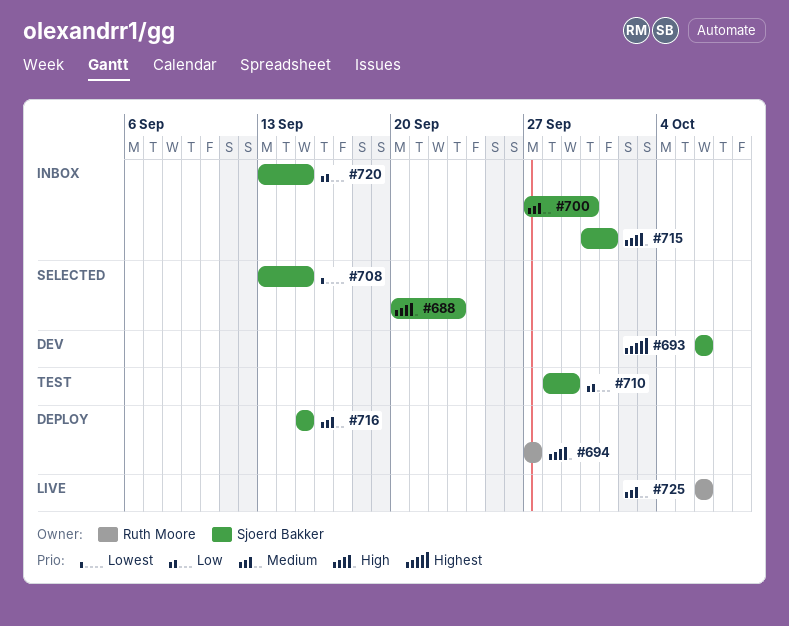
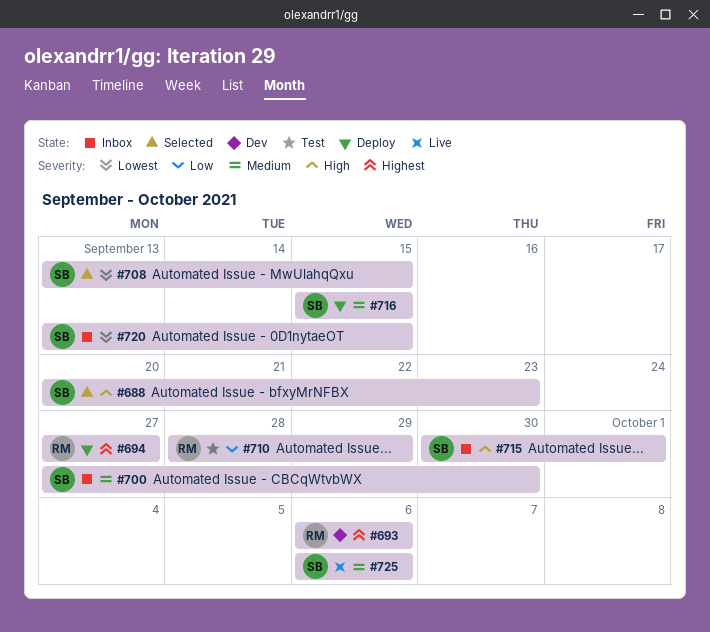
#693, owner: Sjoerd Bakker -> Ruth Moore
#694, priority: High -> Highest
#710, owner: Sjoerd Bakker -> Ruth Moore
#720, priority: Low -> Lowest
#725, owner: Ruth Moore -> Sjoerd Bakker

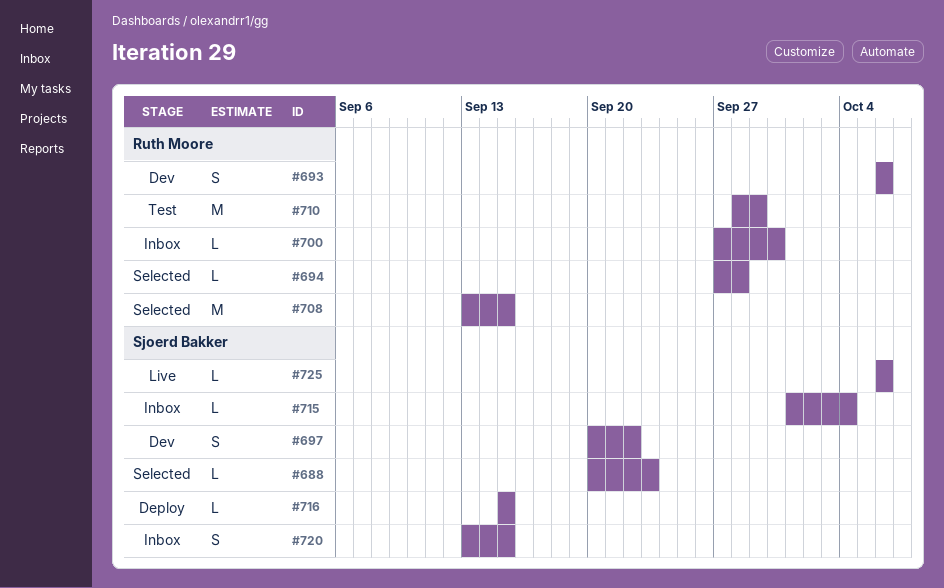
#694, status: Deploy -> Selected
#694, due: Sep 27 -> Sep 28
#697: none -> present
#700, owner: Sjoerd Bakker -> Ruth Moore
#708, owner: Sjoerd Bakker -> Ruth Moore
#715, start: Sep 30 -> Oct 1
#715, due: Oct 1 -> Oct 4

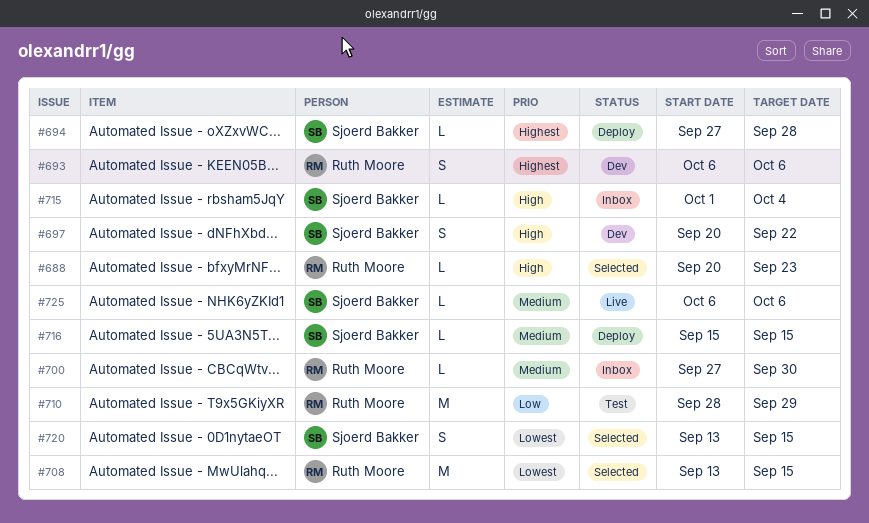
#688, owner: Sjoerd Bakker -> Ruth Moore
#694, status: Selected -> Deploy
#694, owner: Ruth Moore -> Sjoerd Bakker
#720, status: Inbox -> Selected

